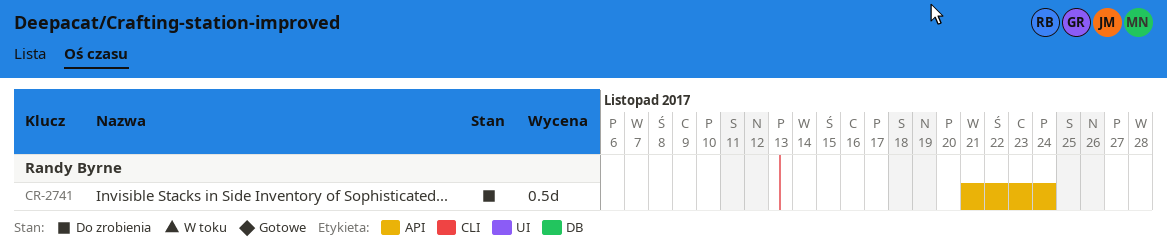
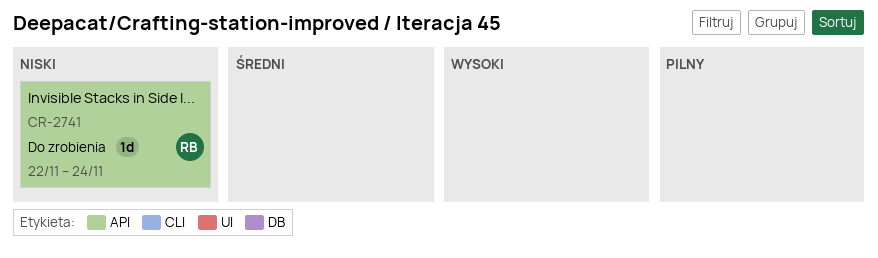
CR-2741, estimate: 0.5d -> 1d
CR-2741, start: Nov 21 -> Nov 22

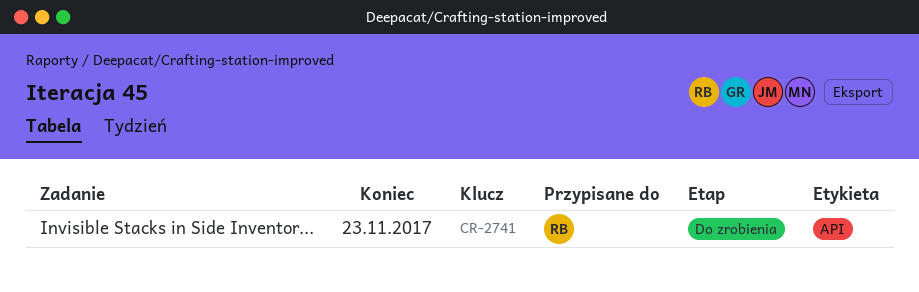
CR-2741, due: Nov 24 -> Nov 23

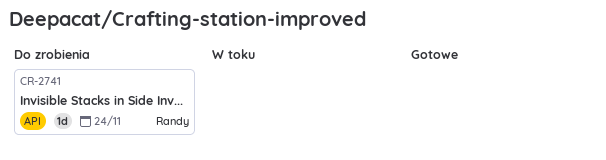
CR-2741, due: Nov 23 -> Nov 24

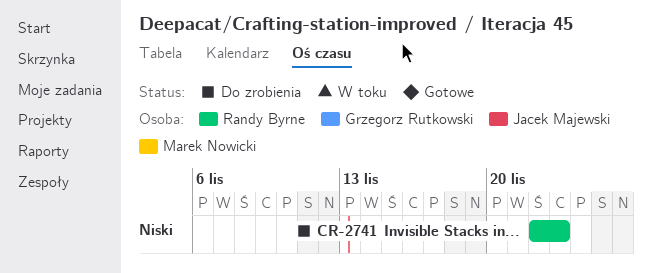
CR-2741, due: Nov 24 -> Nov 23

